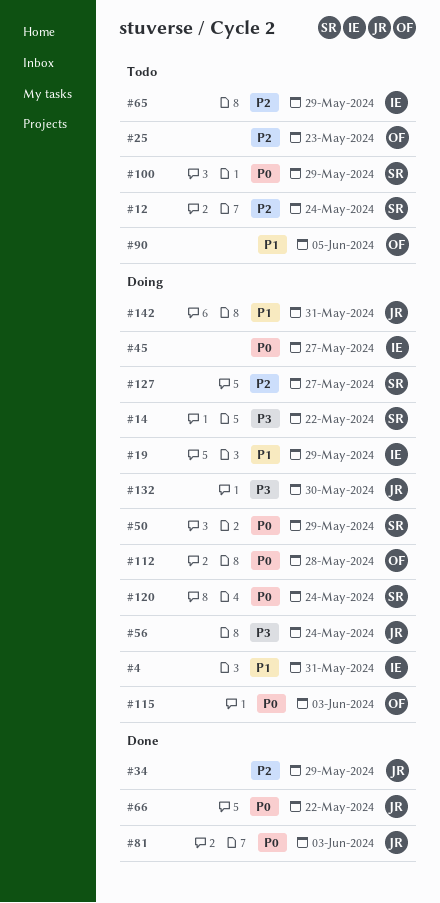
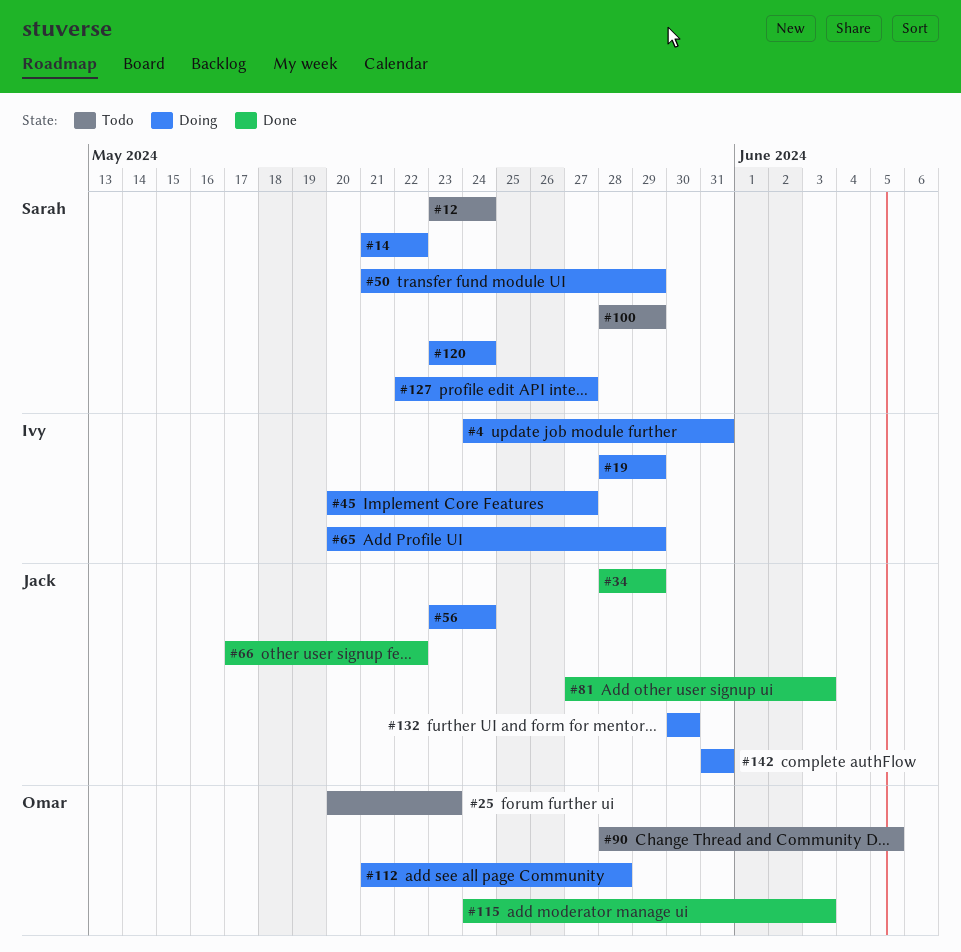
#65, status: Todo -> Doing
#115, status: Doing -> Done

